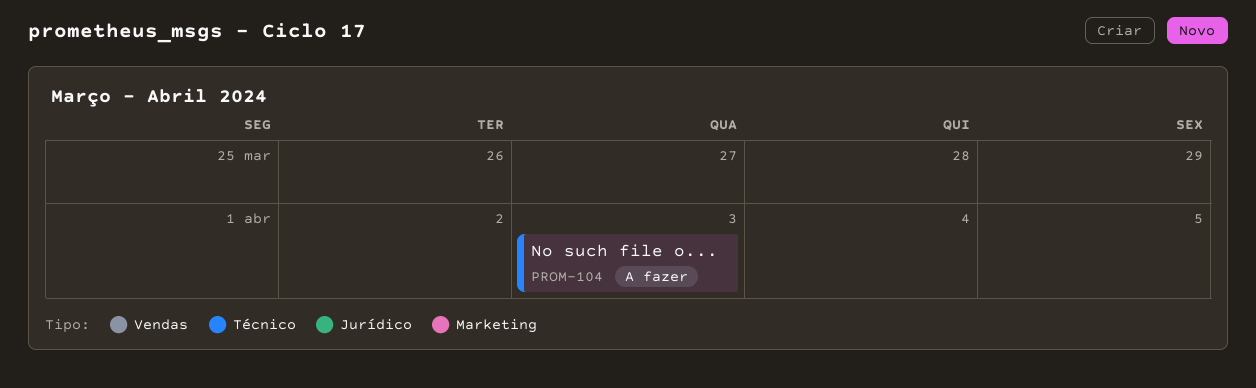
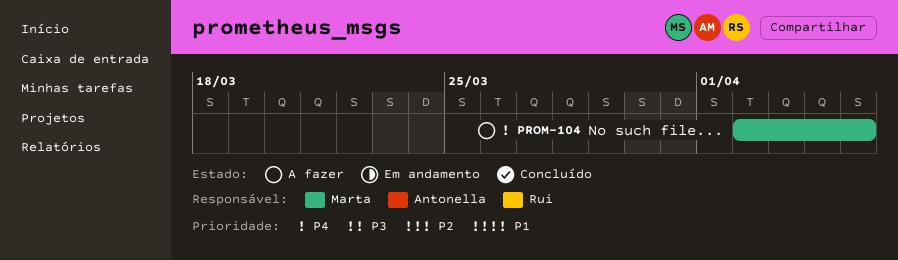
PROM-104, due: Apr 3 -> Apr 5

